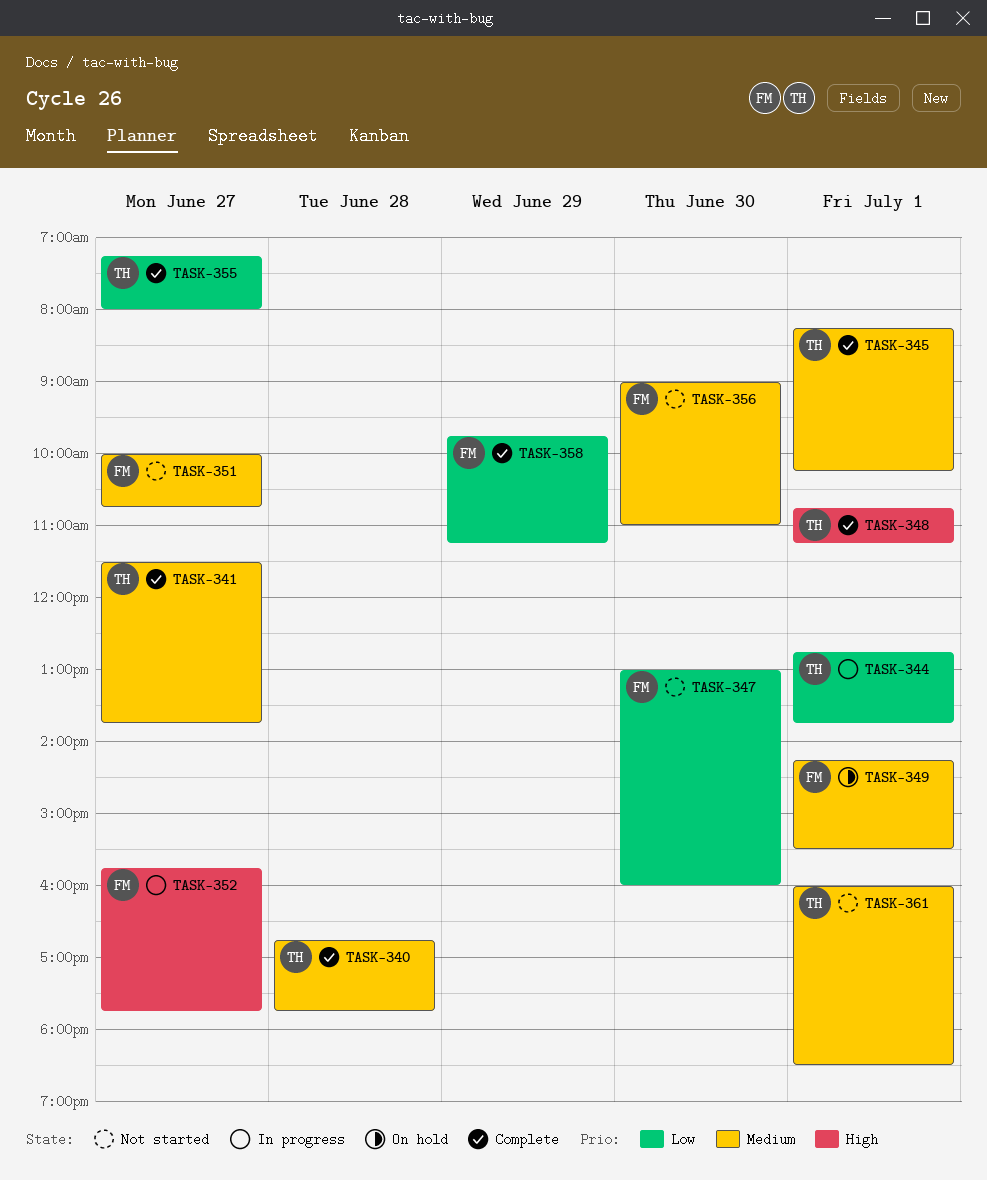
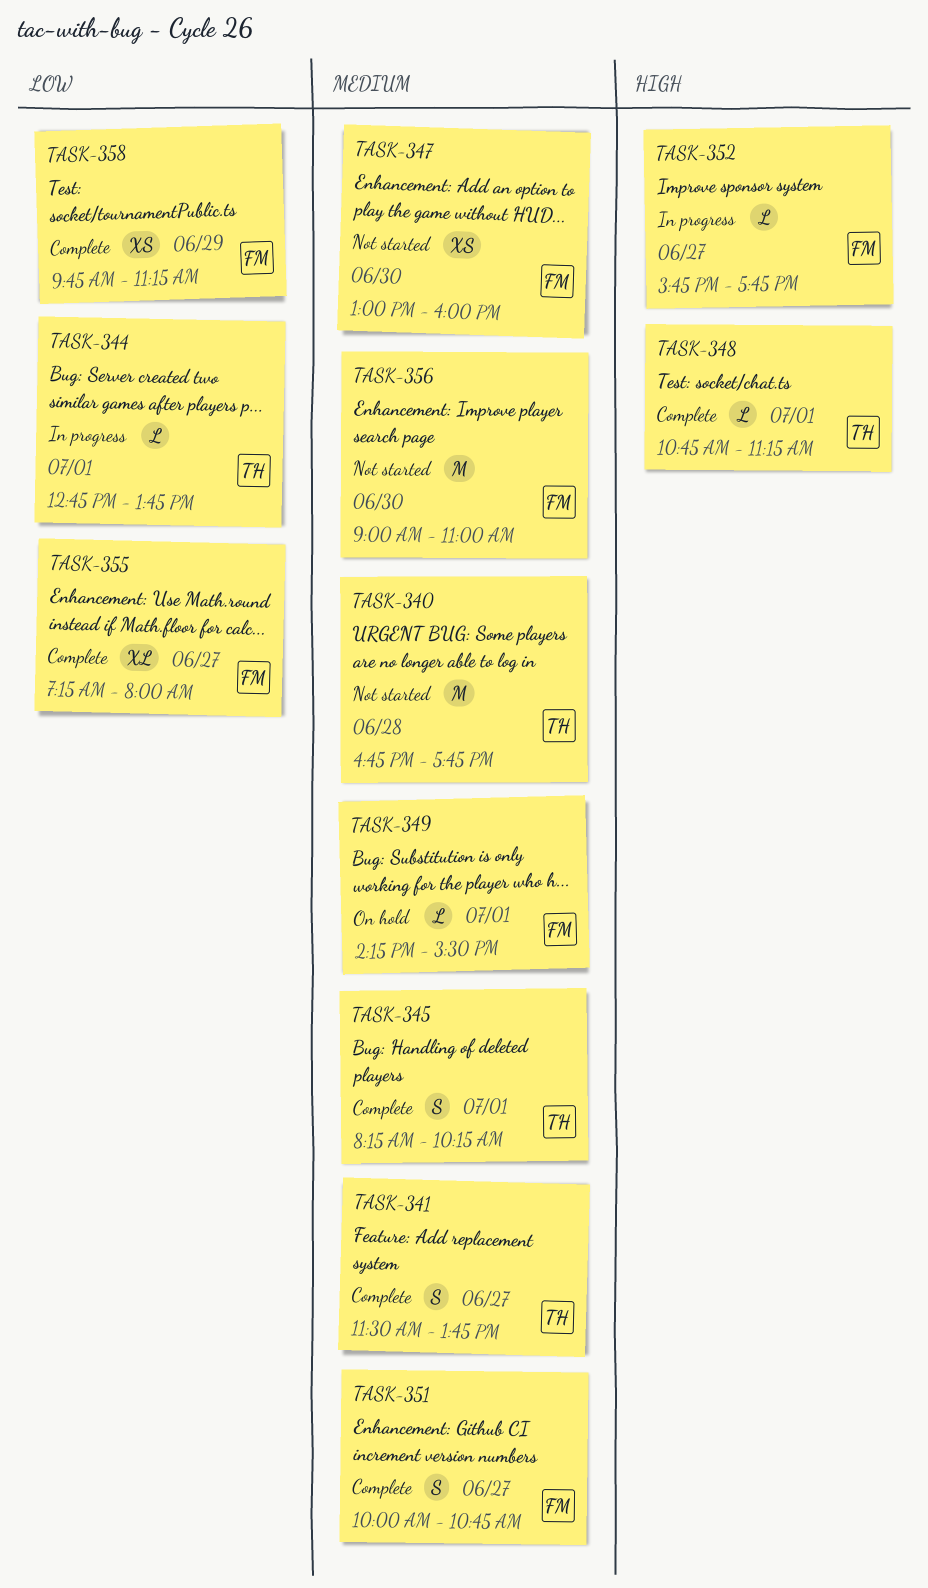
TASK-340, status: Complete -> Not started
TASK-347, priority: Low -> Medium
TASK-351, status: Not started -> Complete
TASK-355, owner: TH -> FM
TASK-361: present -> none

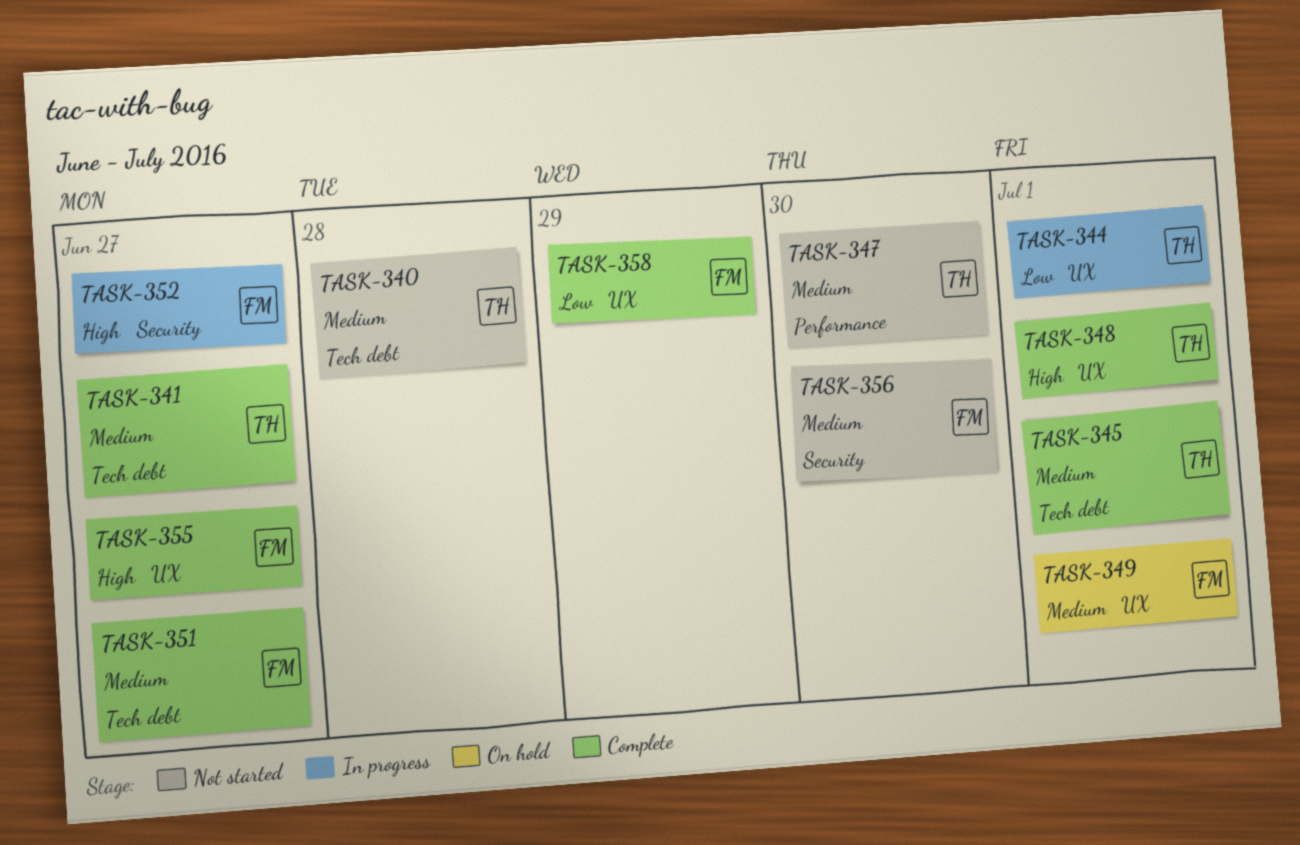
TASK-347, owner: FM -> TH
TASK-355, priority: Low -> High

